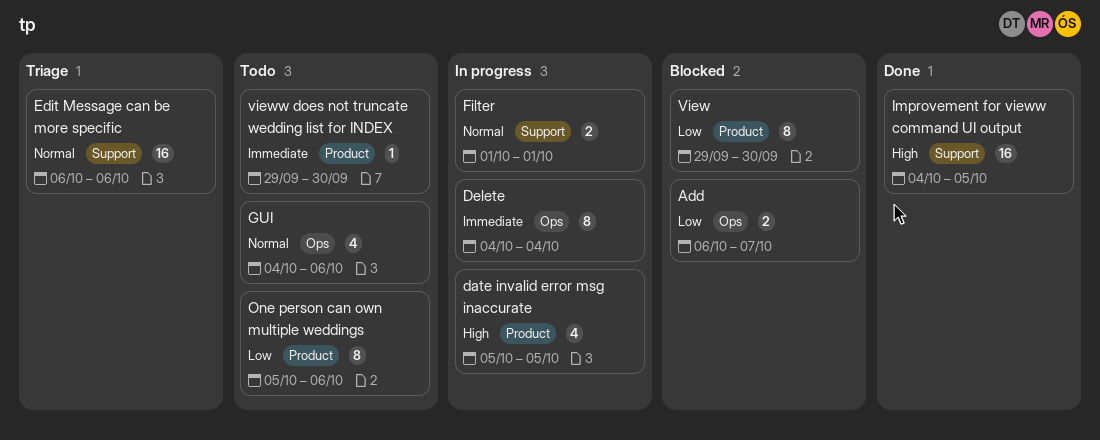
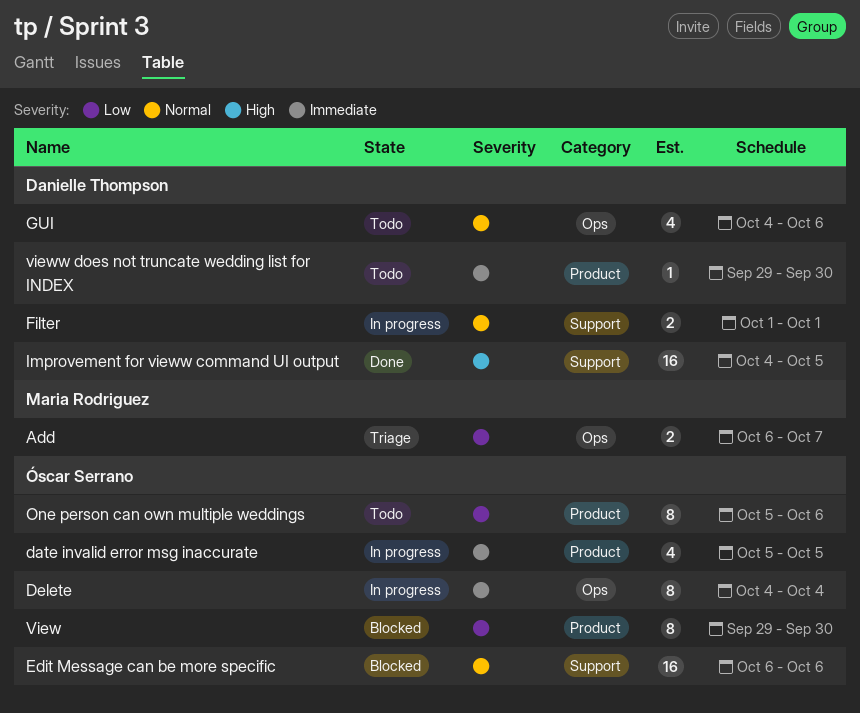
Add, status: Blocked -> Triage
date invalid error msg inaccurate, priority: High -> Immediate
Edit Message can be more specific, status: Triage -> Blocked

